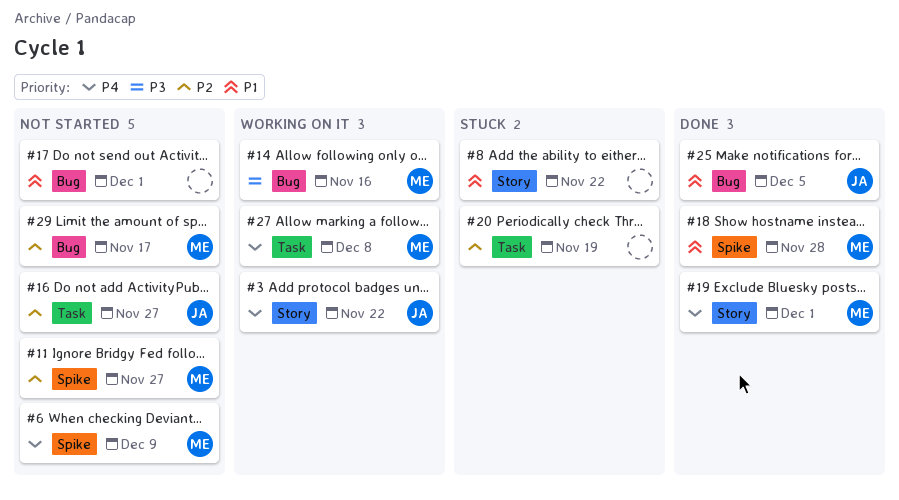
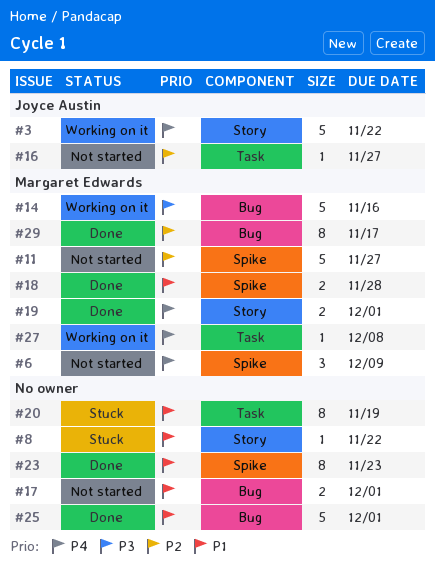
#20, priority: P2 -> P1
#23: none -> present
#25, owner: Joyce Austin -> none
#25, due: Dec 5 -> Dec 1
#29, status: Not started -> Done

